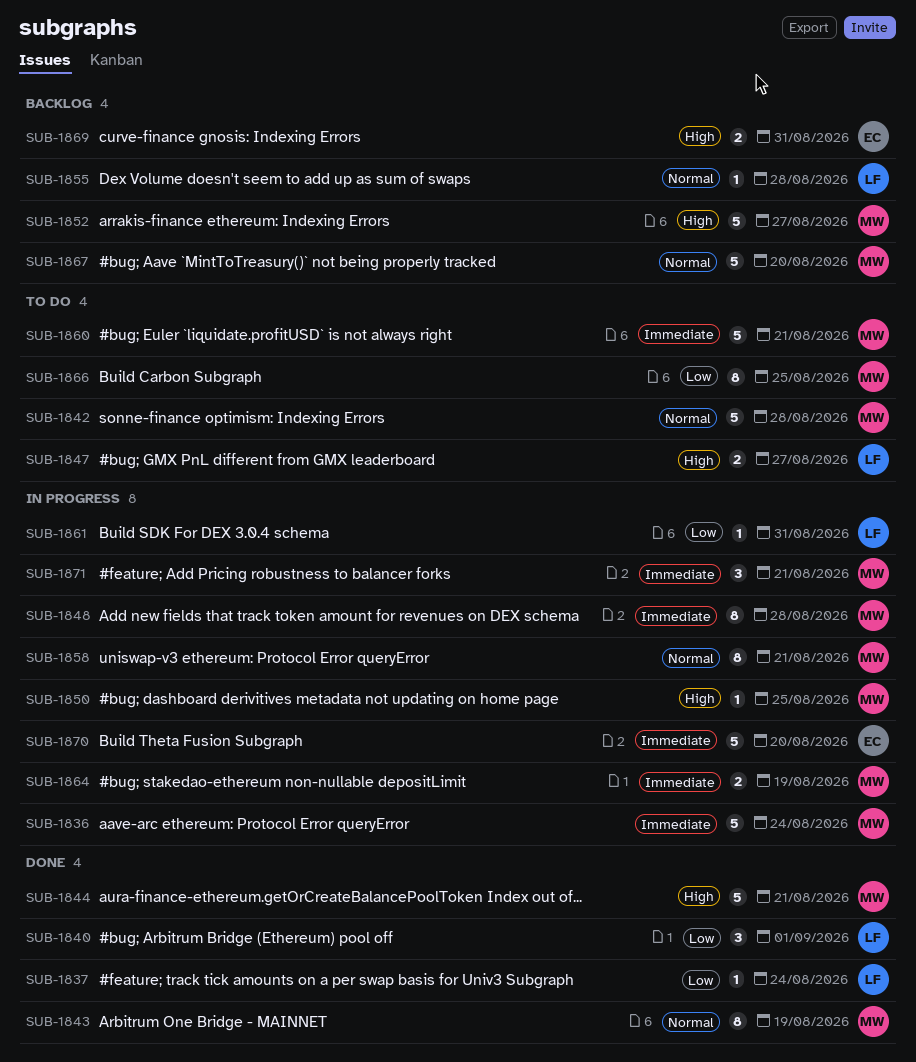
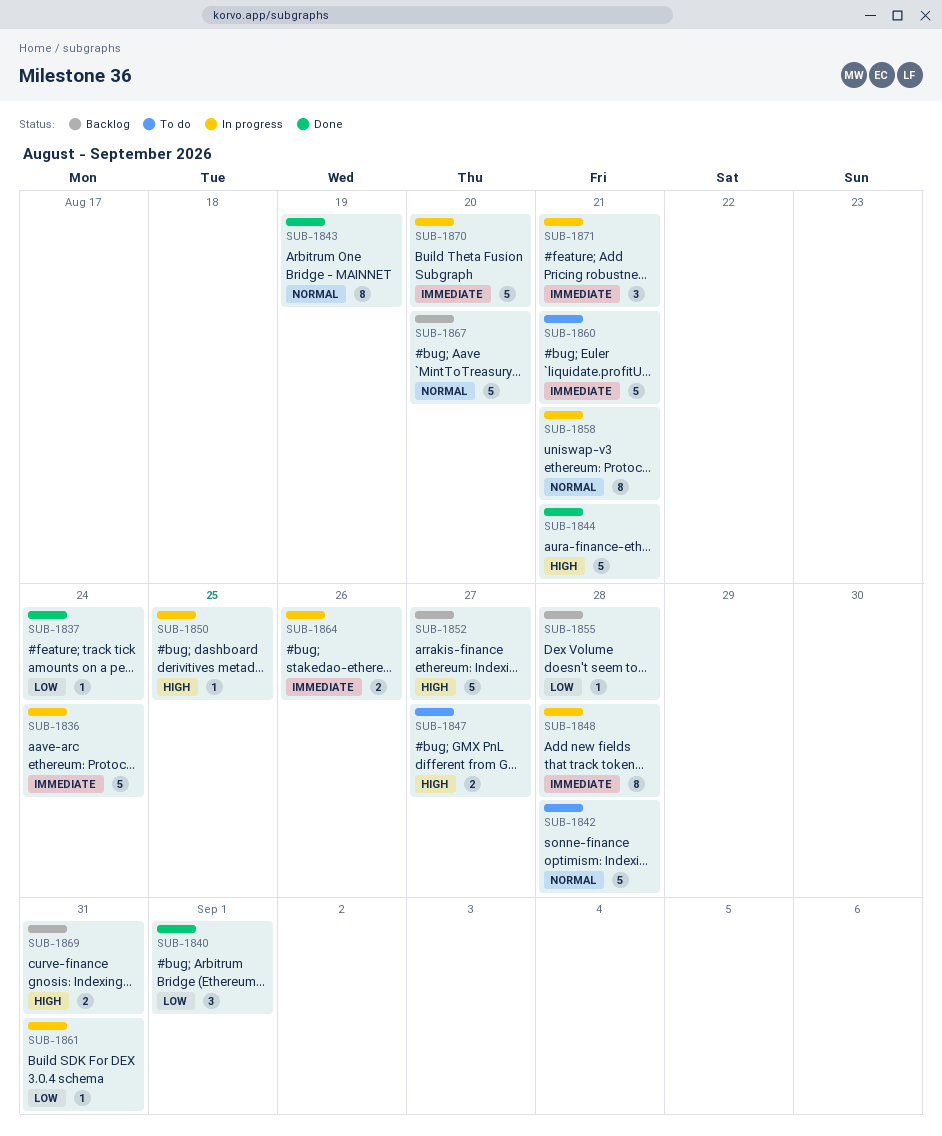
SUB-1855, priority: Normal -> Low
SUB-1864, due: Aug 19 -> Aug 26
SUB-1866: present -> none

